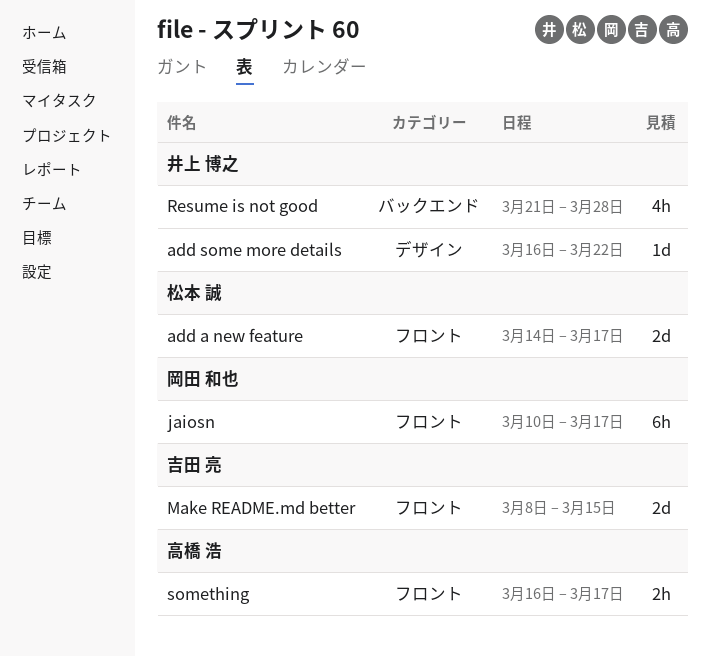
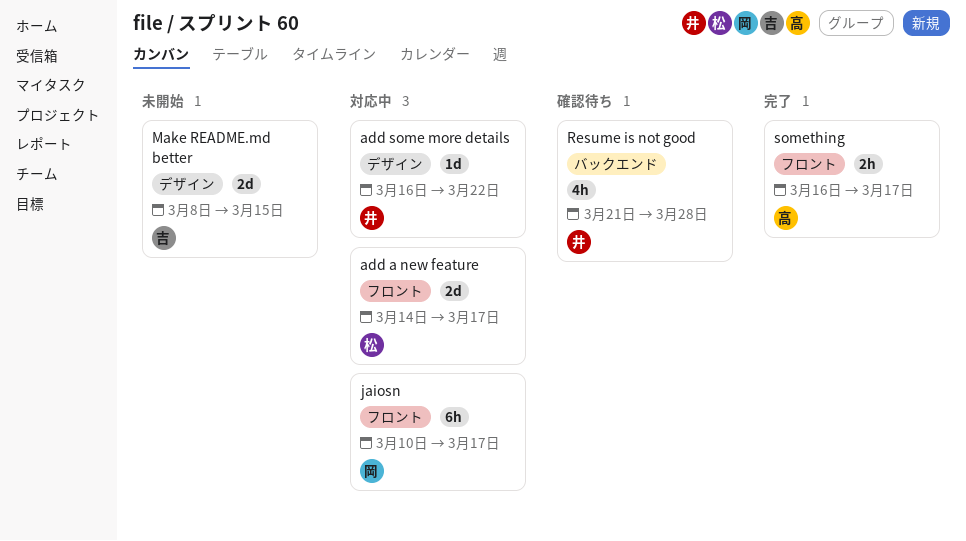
Make README.md better, label: フロント -> デザイン

